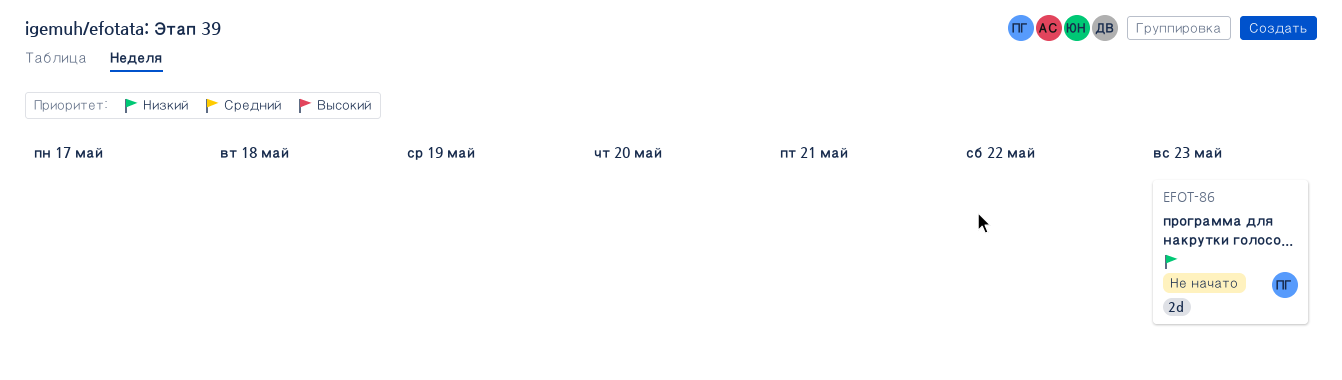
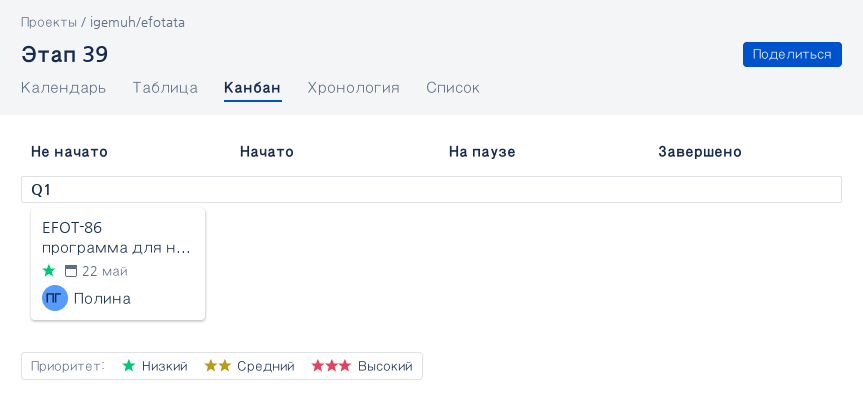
EFOT-86, due: May 23 -> May 22

